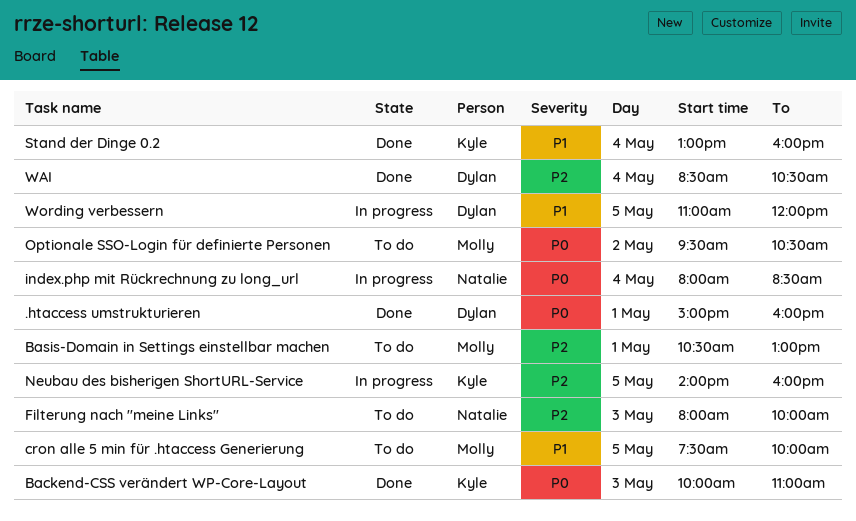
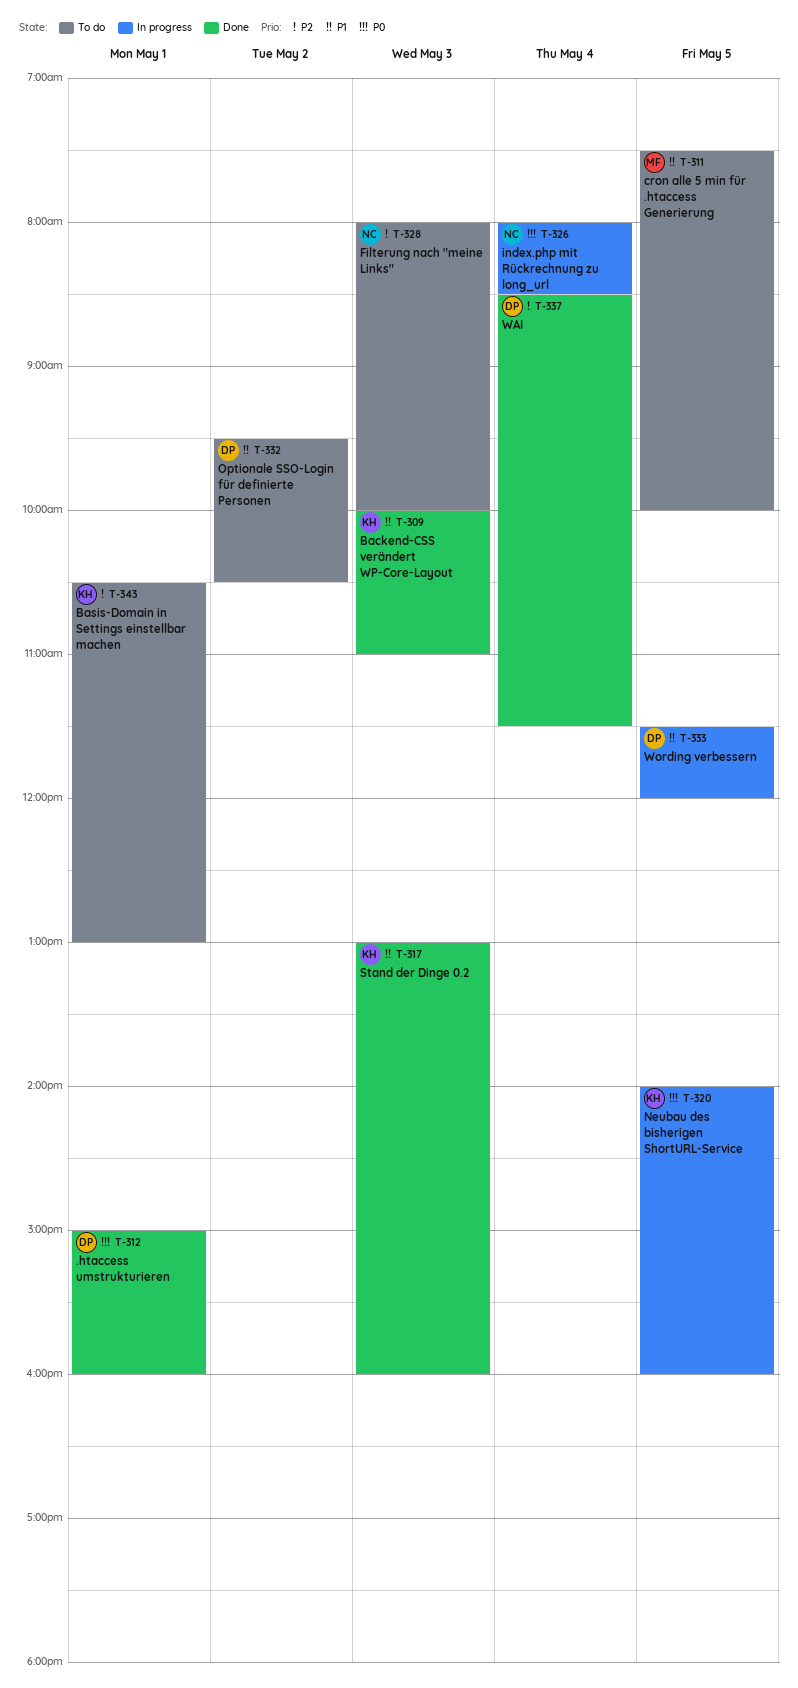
Backend-CSS verändert WP-Core-Layout, priority: P0 -> P1
Basis-Domain in Settings einstellbar machen, owner: Molly -> Kyle
Neubau des bisherigen ShortURL-Service, priority: P2 -> P0
Optionale SSO-Login für definierte Personen, owner: Molly -> Dylan
Optionale SSO-Login für definierte Personen, priority: P0 -> P1
Stand der Dinge 0.2, day: May 4 -> May 3
WAI, ends: 10:30 -> 11:30
Wording verbessern, begins: 11:00 -> 11:30

